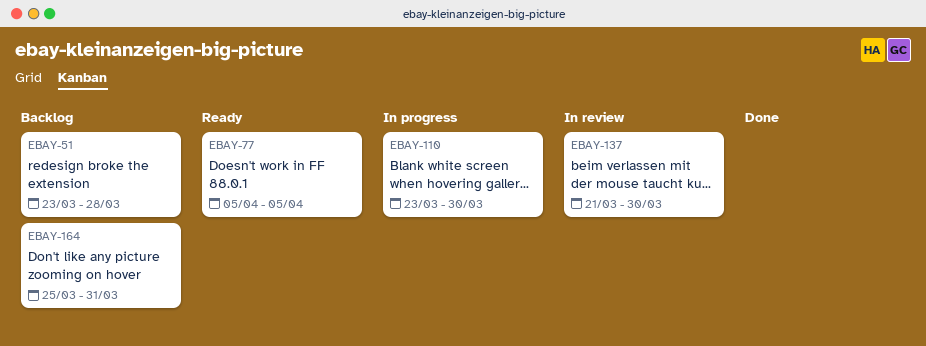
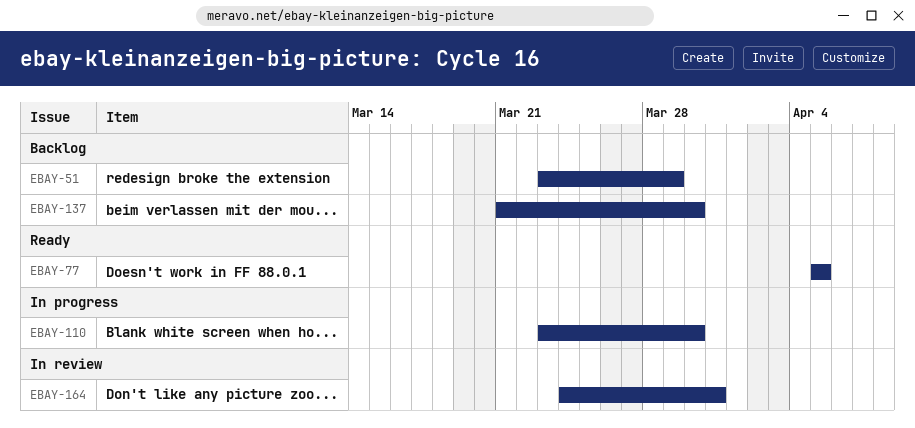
EBAY-51, due: Mar 28 -> Mar 29
EBAY-137, status: In review -> Backlog
EBAY-164, status: Backlog -> In review
EBAY-164, start: Mar 25 -> Mar 24

